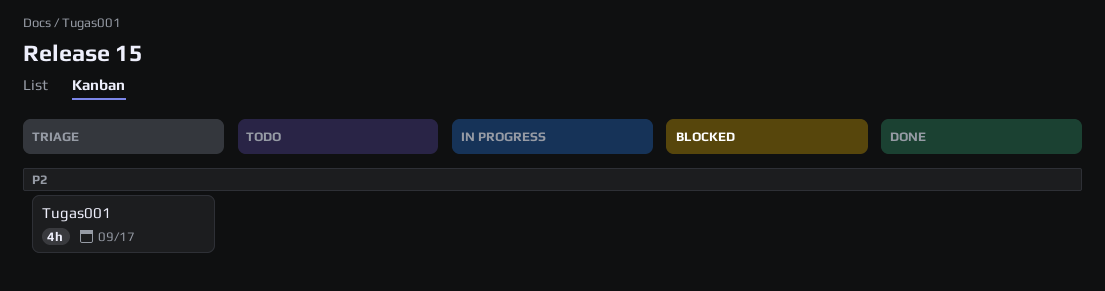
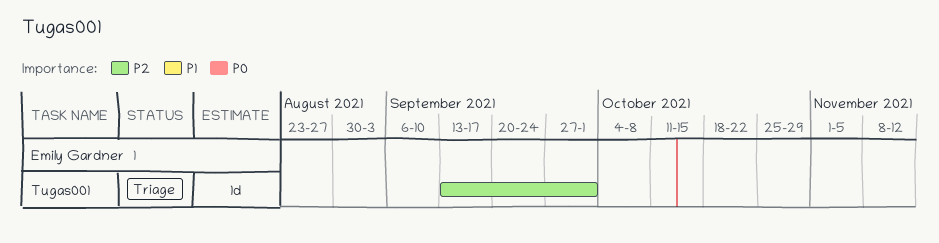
Tugas001, estimate: 4h -> 1d
Tugas001, due: Sep 17 -> Oct 1

